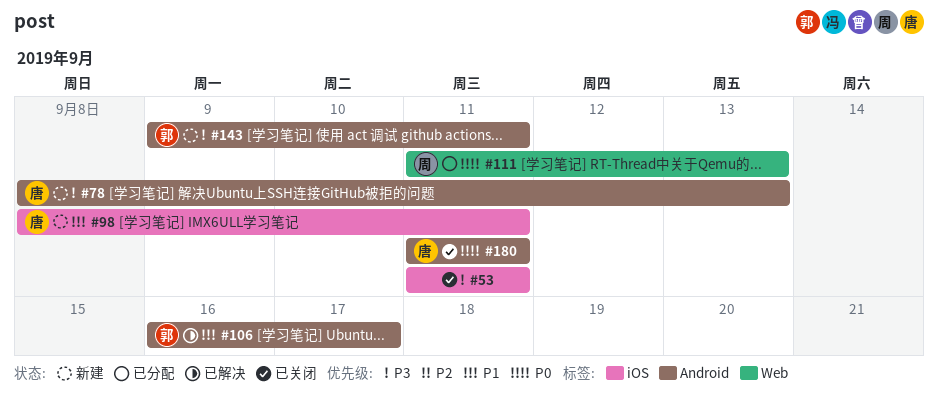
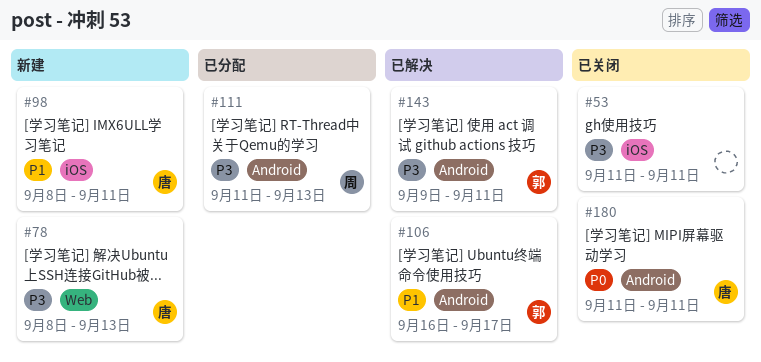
#78, label: Android -> Web
#111, priority: P0 -> P3
#111, label: Web -> Android
#143, status: 新建 -> 已解决

